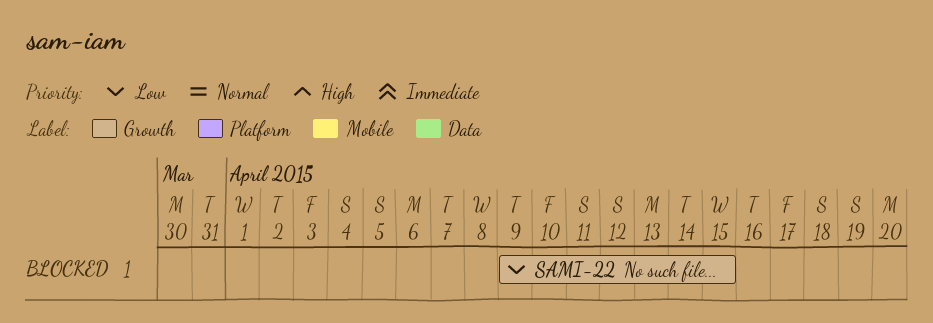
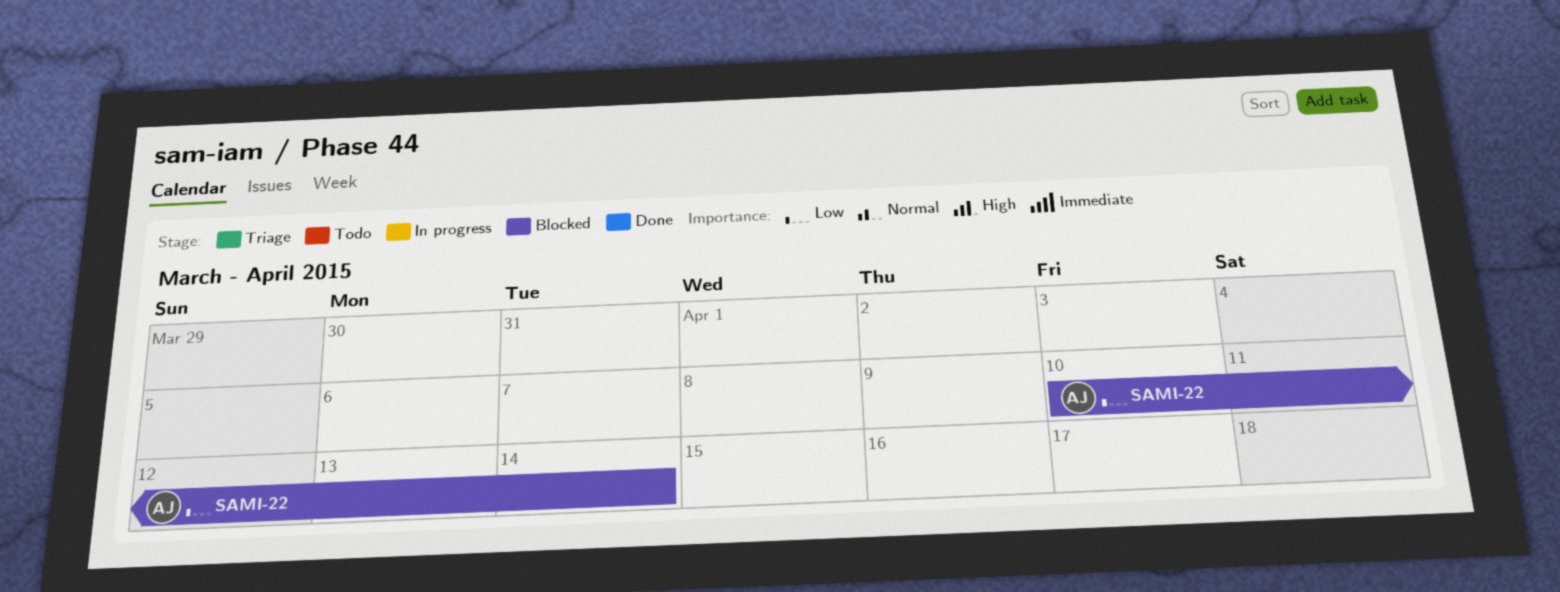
SAMI-22, start: Apr 9 -> Apr 10
SAMI-22, due: Apr 15 -> Apr 14

